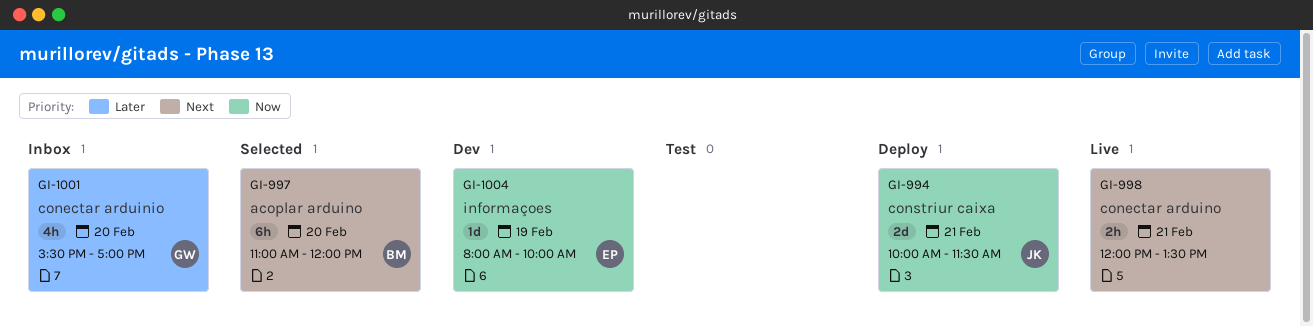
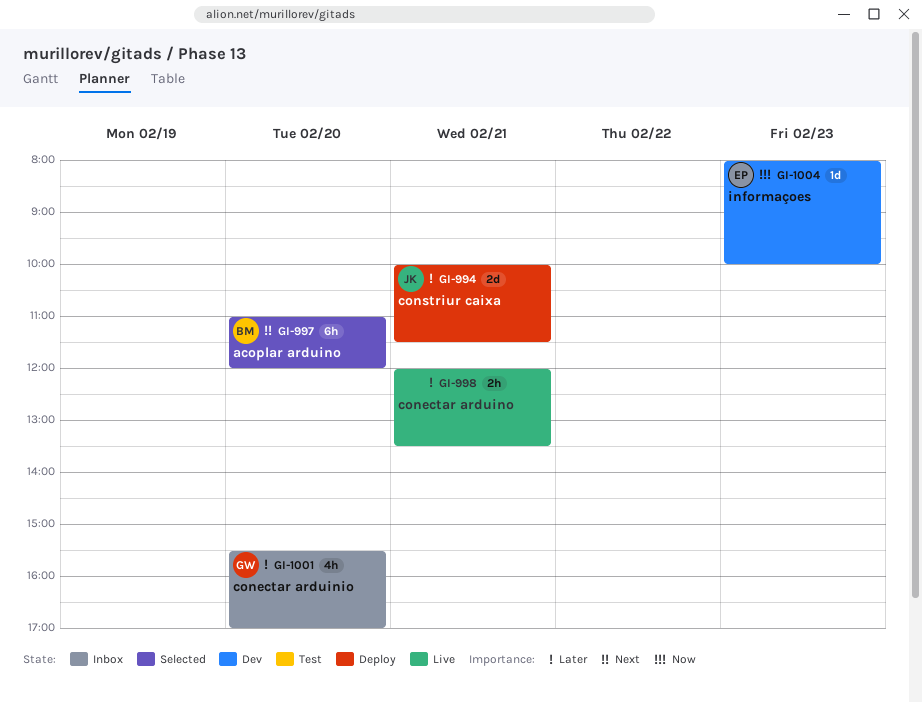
GI-994, priority: Now -> Later
GI-998, priority: Next -> Later
GI-1004, day: Feb 19 -> Feb 23

